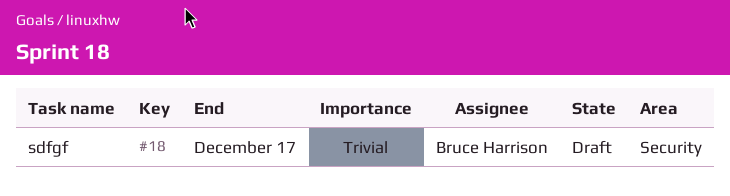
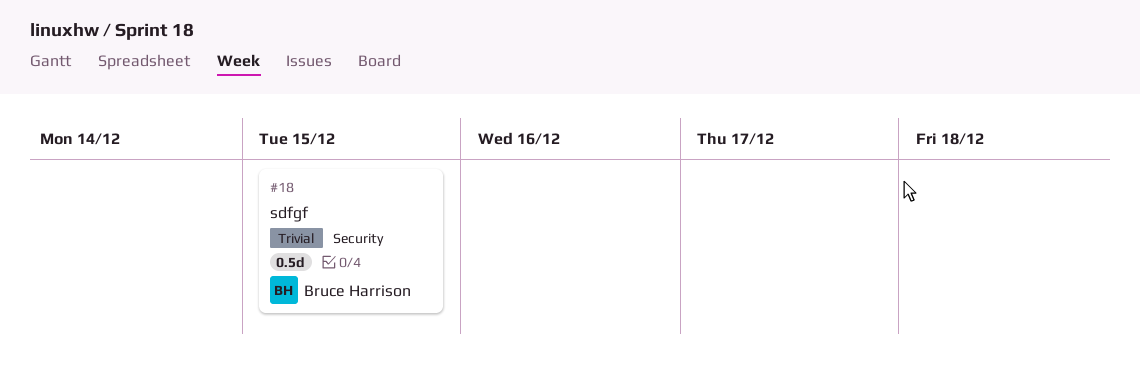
#18, due: Dec 17 -> Dec 15

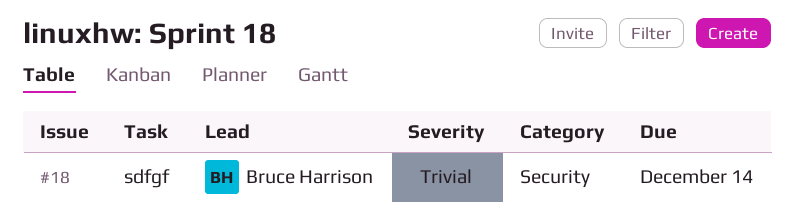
#18, due: Dec 15 -> Dec 14

